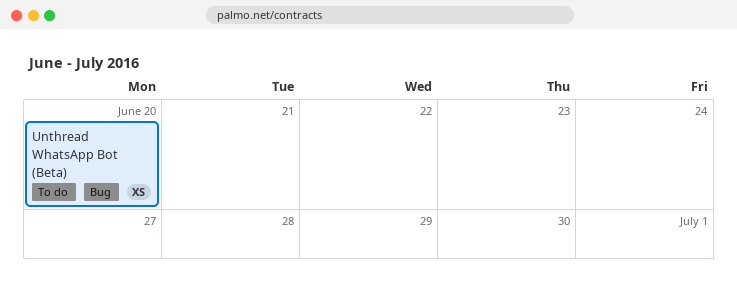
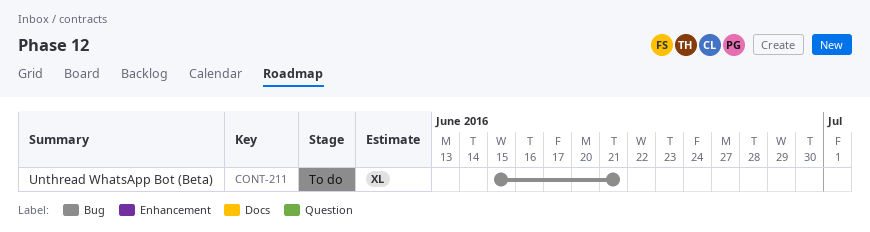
Unthread WhatsApp Bot (Beta), estimate: XS -> XL
Unthread WhatsApp Bot (Beta), due: Jun 20 -> Jun 21

